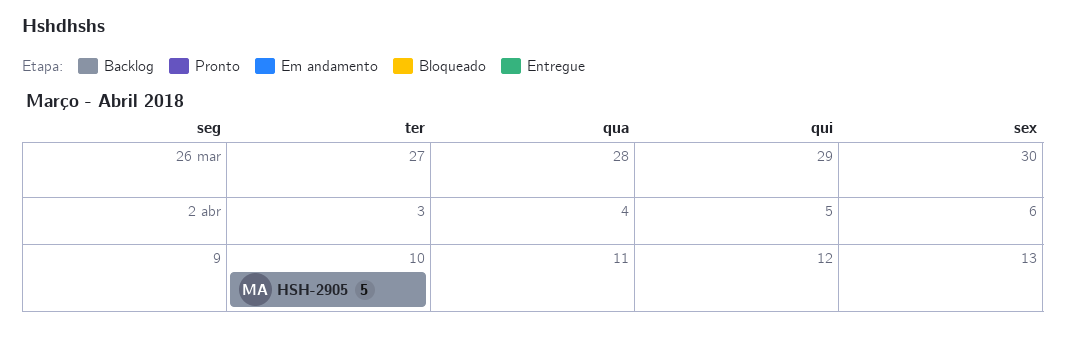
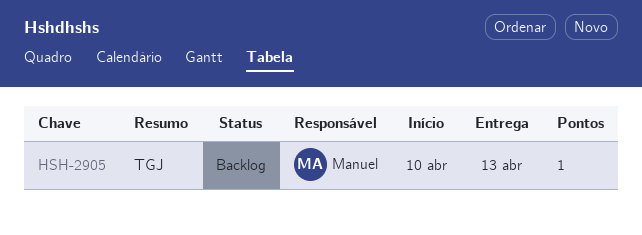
HSH-2905, estimate: 5 -> 1
HSH-2905, due: Apr 10 -> Apr 13

